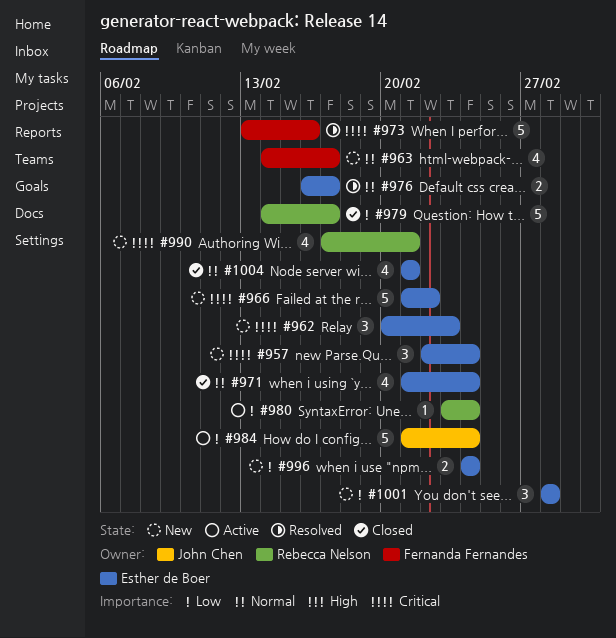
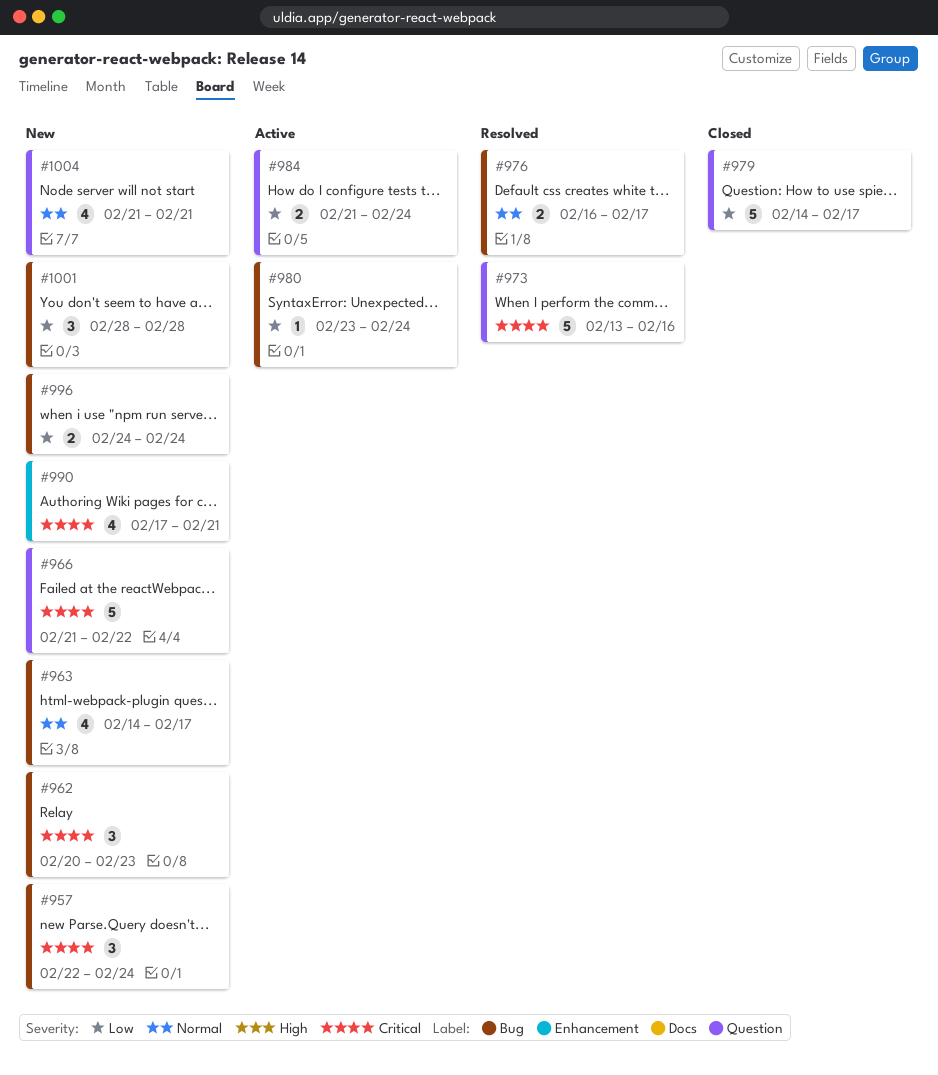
#971: present -> none
#984, estimate: 5 -> 2
#1004, status: Closed -> New

